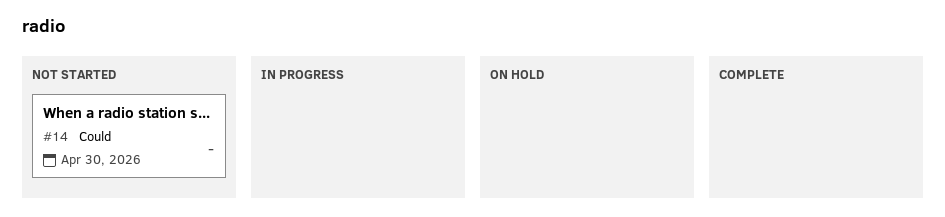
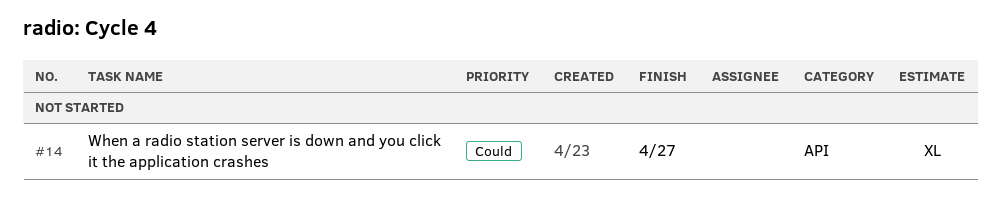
#14, due: Apr 30 -> Apr 27

